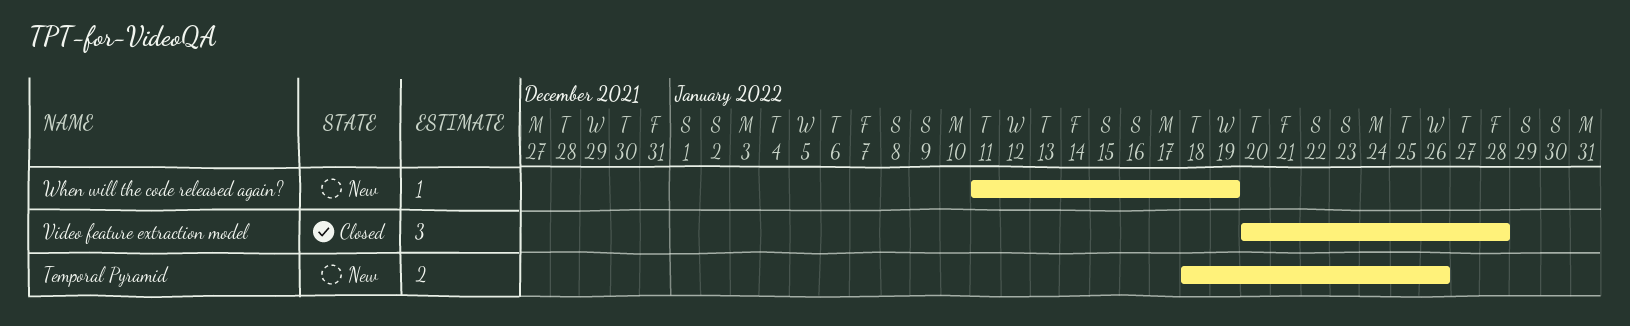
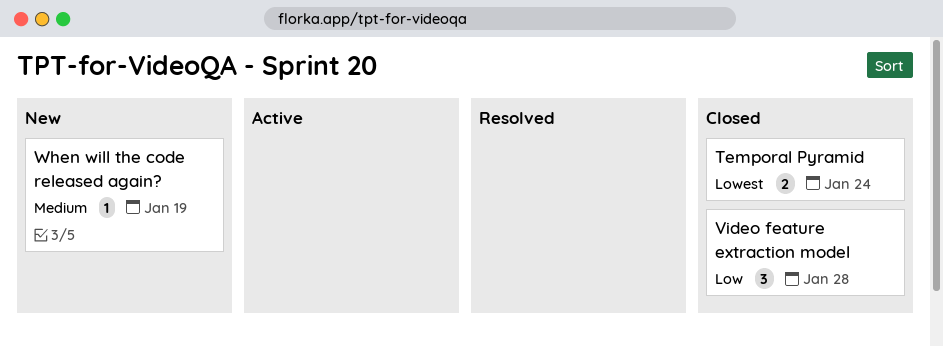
Temporal Pyramid, status: New -> Closed
Temporal Pyramid, due: Jan 26 -> Jan 24

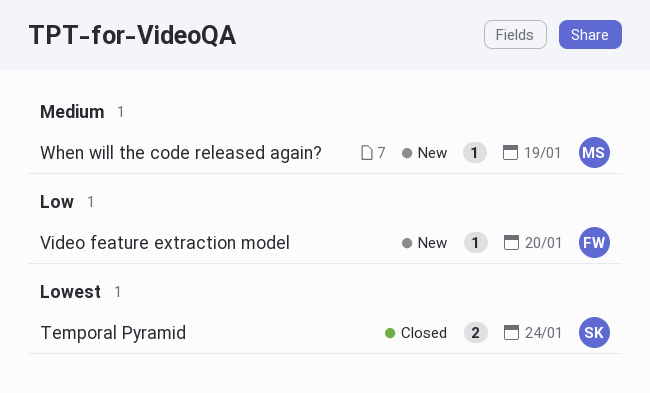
Video feature extraction model, status: Closed -> New
Video feature extraction model, estimate: 3 -> 1
Video feature extraction model, due: Jan 28 -> Jan 20

